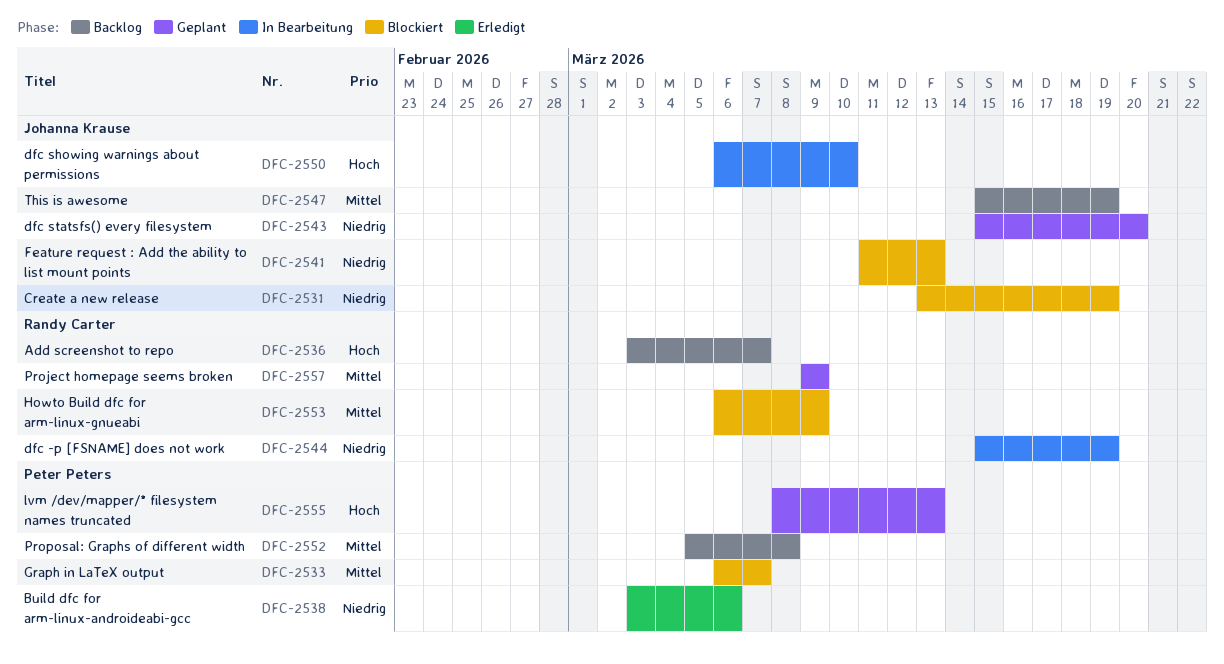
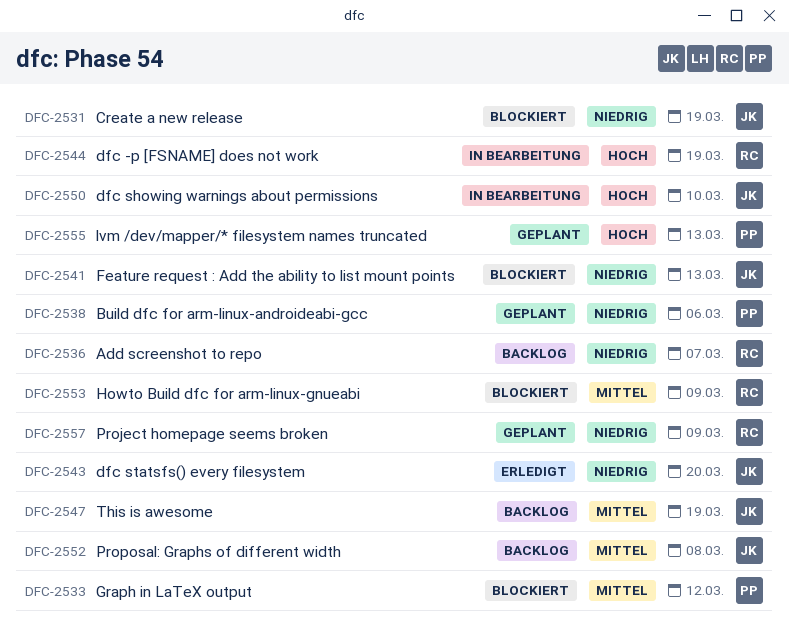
DFC-2533, due: Mar 7 -> Mar 12
DFC-2536, priority: Hoch -> Niedrig
DFC-2538, status: Erledigt -> Geplant
DFC-2543, status: Geplant -> Erledigt
DFC-2544, priority: Niedrig -> Hoch
DFC-2552, owner: Peter Peters -> Johanna Krause
DFC-2557, priority: Mittel -> Niedrig

